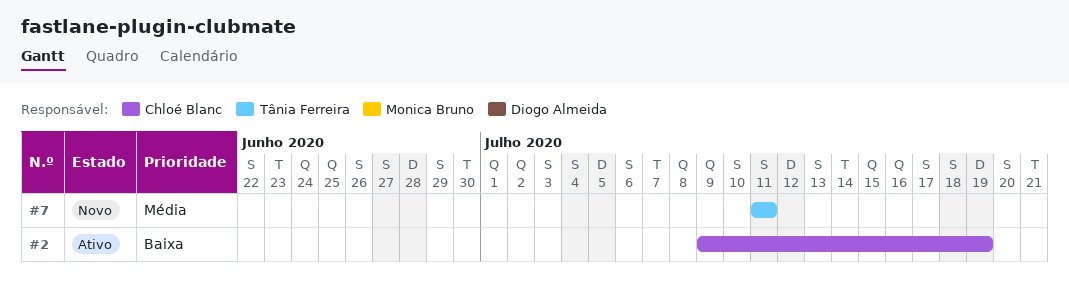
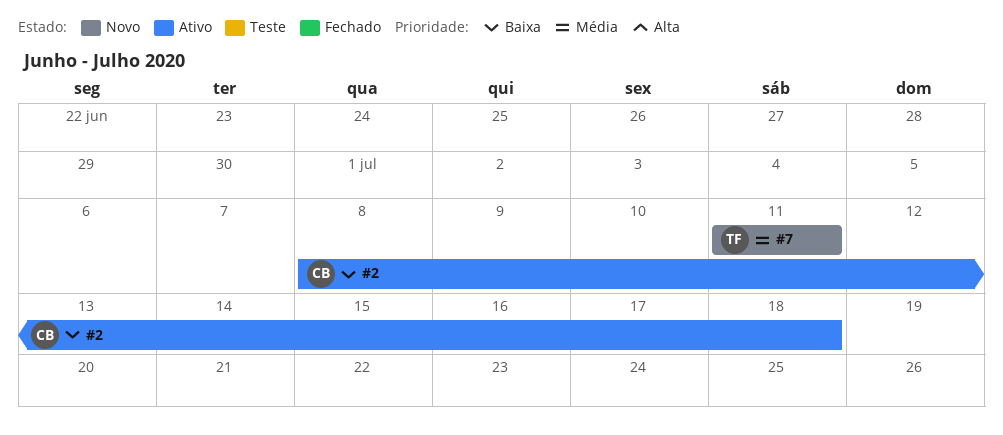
#2, start: Jul 9 -> Jul 8
#2, due: Jul 19 -> Jul 18

